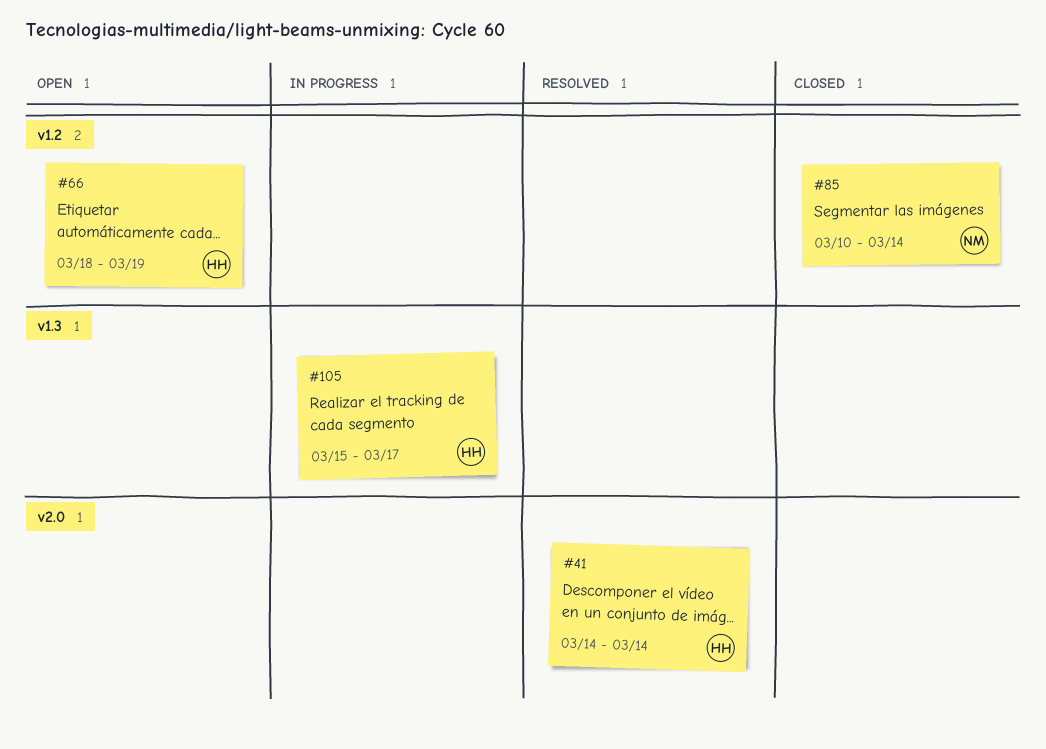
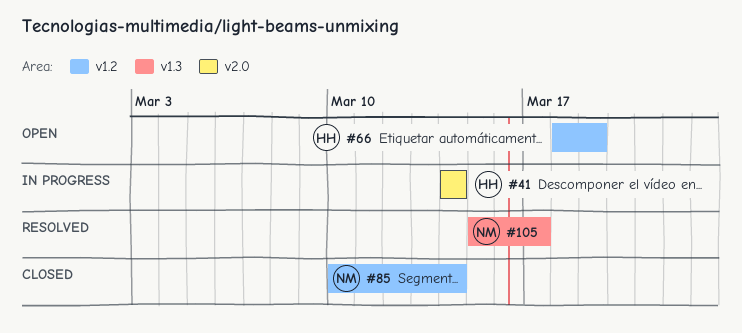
#41, status: Resolved -> In progress
#105, status: In progress -> Resolved
#105, owner: HH -> NM

